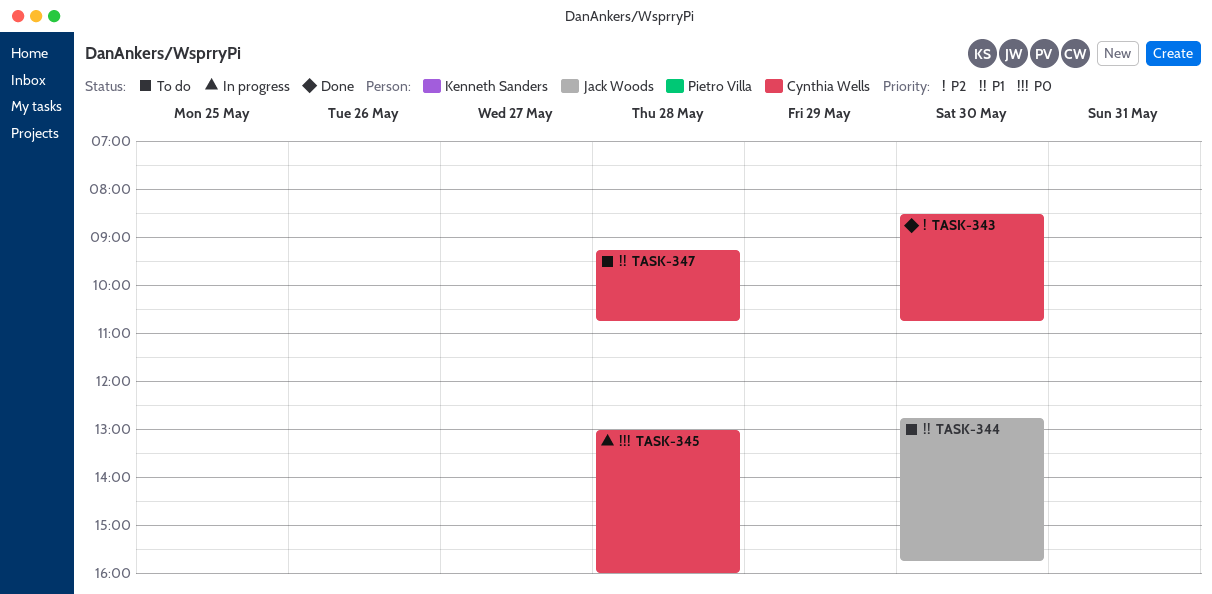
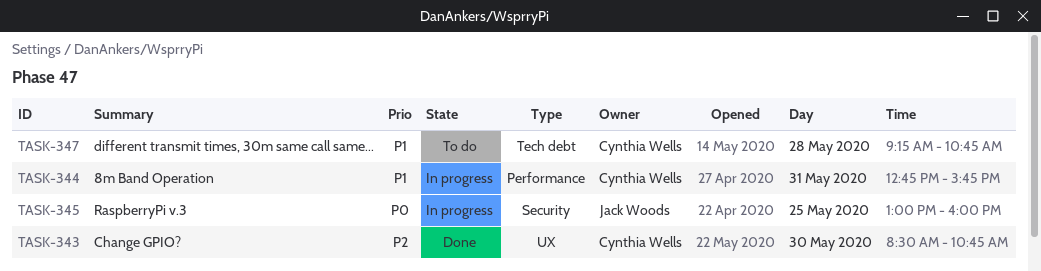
TASK-344, status: To do -> In progress
TASK-344, owner: Jack Woods -> Cynthia Wells
TASK-344, day: May 30 -> May 31
TASK-345, owner: Cynthia Wells -> Jack Woods
TASK-345, day: May 28 -> May 25

